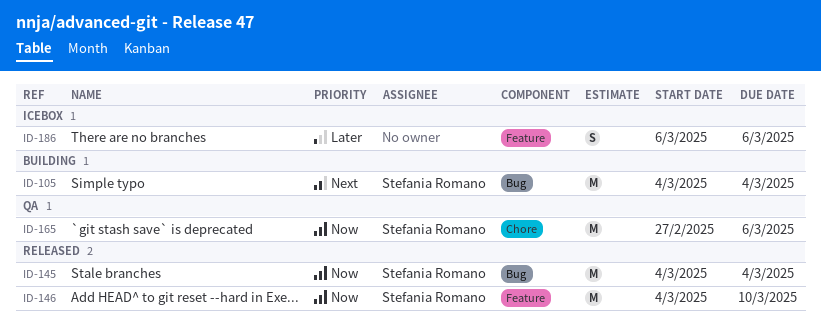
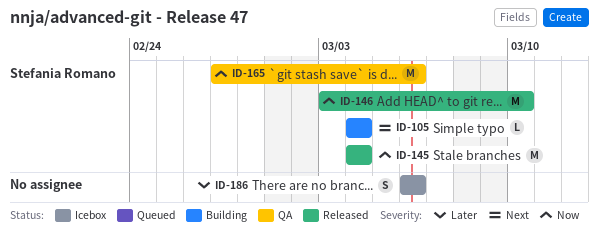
ID-105, estimate: M -> L
ID-146, start: Mar 4 -> Mar 3

